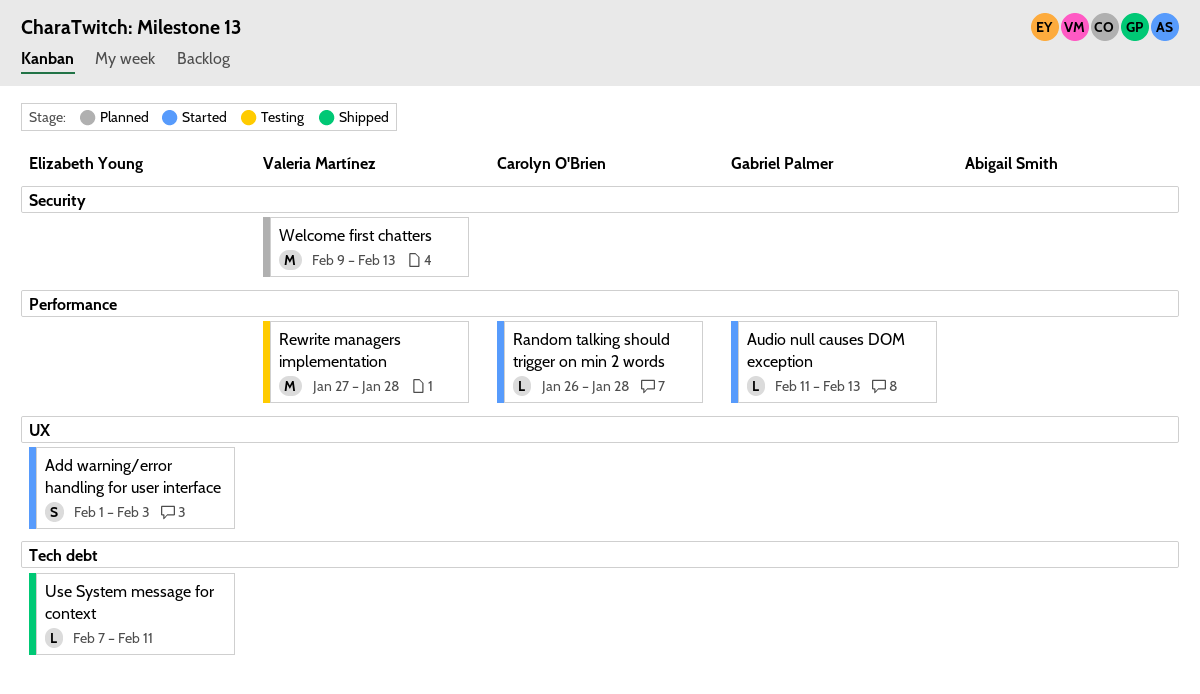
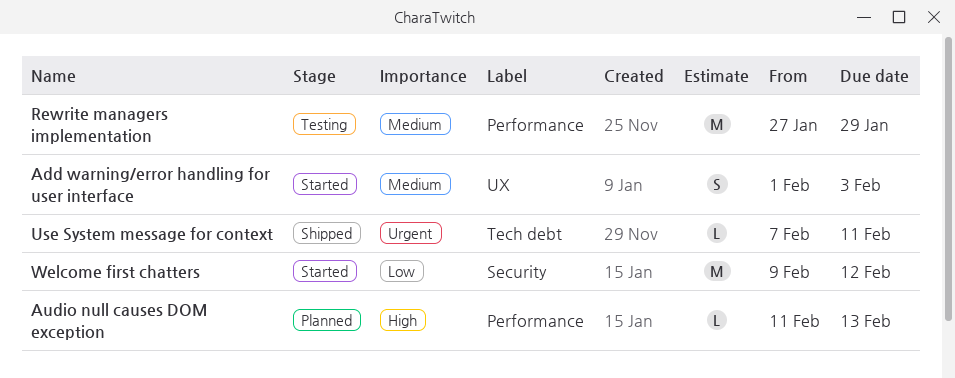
Audio null causes DOM exception, status: Started -> Planned
Random talking should trigger on min 2 words: present -> none
Rewrite managers implementation, due: Jan 28 -> Jan 29
Welcome first chatters, status: Planned -> Started
Welcome first chatters, due: Feb 13 -> Feb 12

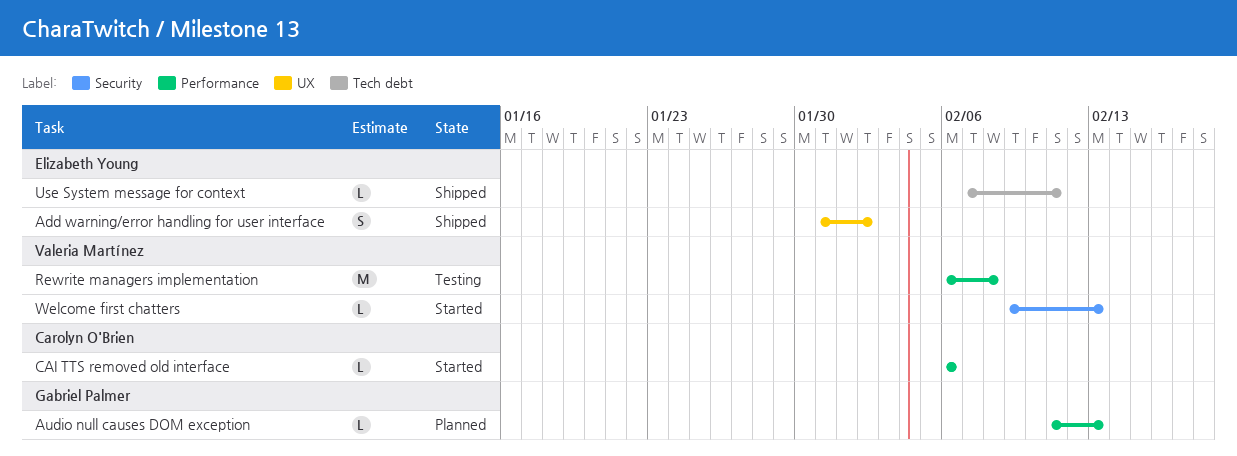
Add warning/error handling for user interface, status: Started -> Shipped
Add warning/error handling for user interface, start: Feb 1 -> Jan 31
Add warning/error handling for user interface, due: Feb 3 -> Feb 2
CAI TTS removed old interface: none -> present
Rewrite managers implementation, start: Jan 27 -> Feb 6
Rewrite managers implementation, due: Jan 29 -> Feb 8
Welcome first chatters, estimate: M -> L
Welcome first chatters, due: Feb 12 -> Feb 13

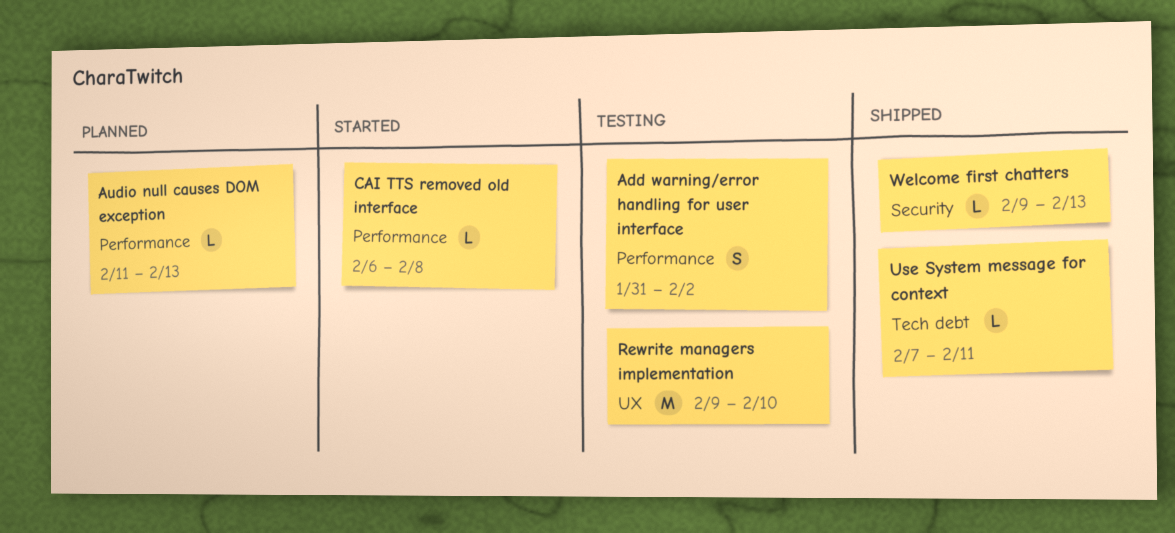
Add warning/error handling for user interface, status: Shipped -> Testing
Add warning/error handling for user interface, label: UX -> Performance
CAI TTS removed old interface, due: Feb 6 -> Feb 8
Rewrite managers implementation, label: Performance -> UX
Rewrite managers implementation, start: Feb 6 -> Feb 9
Rewrite managers implementation, due: Feb 8 -> Feb 10
Welcome first chatters, status: Started -> Shipped

